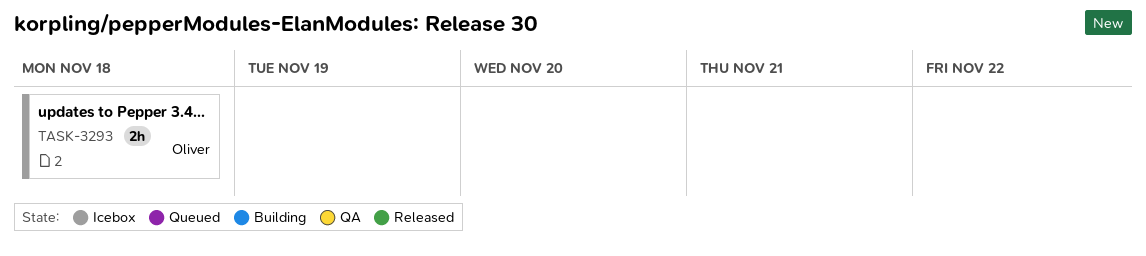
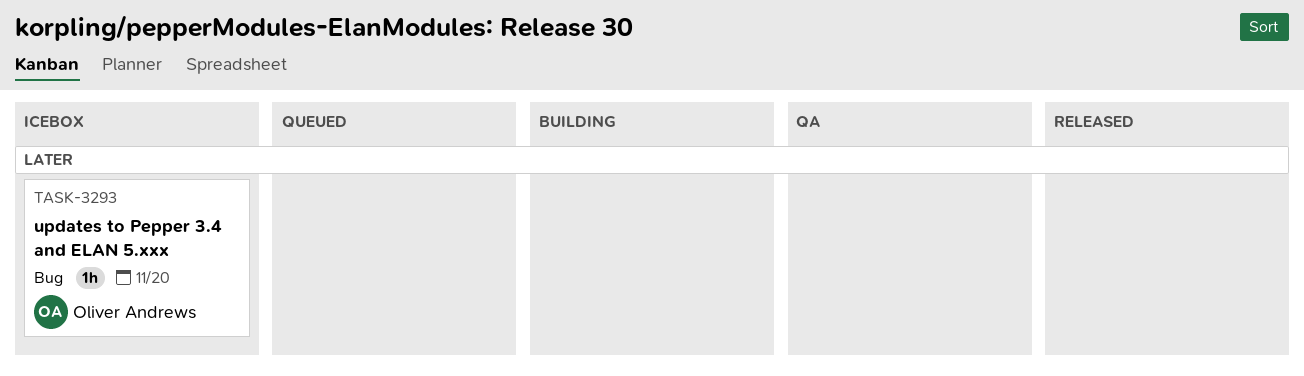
TASK-3293, estimate: 2h -> 1h
TASK-3293, due: Nov 18 -> Nov 20

